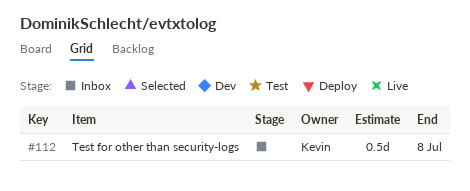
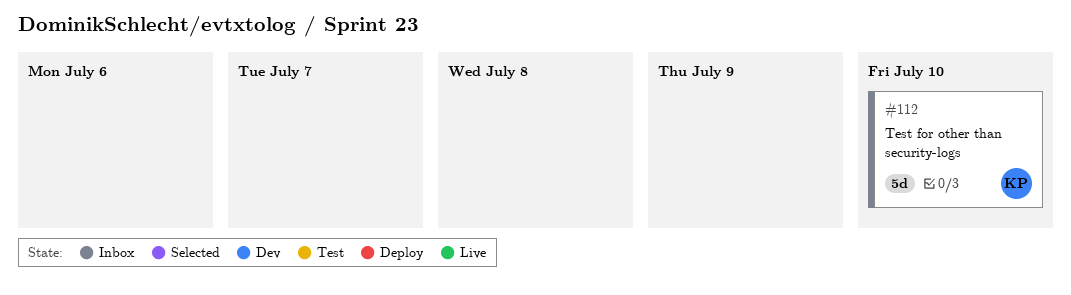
#112, estimate: 0.5d -> 5d
#112, due: Jul 8 -> Jul 10

